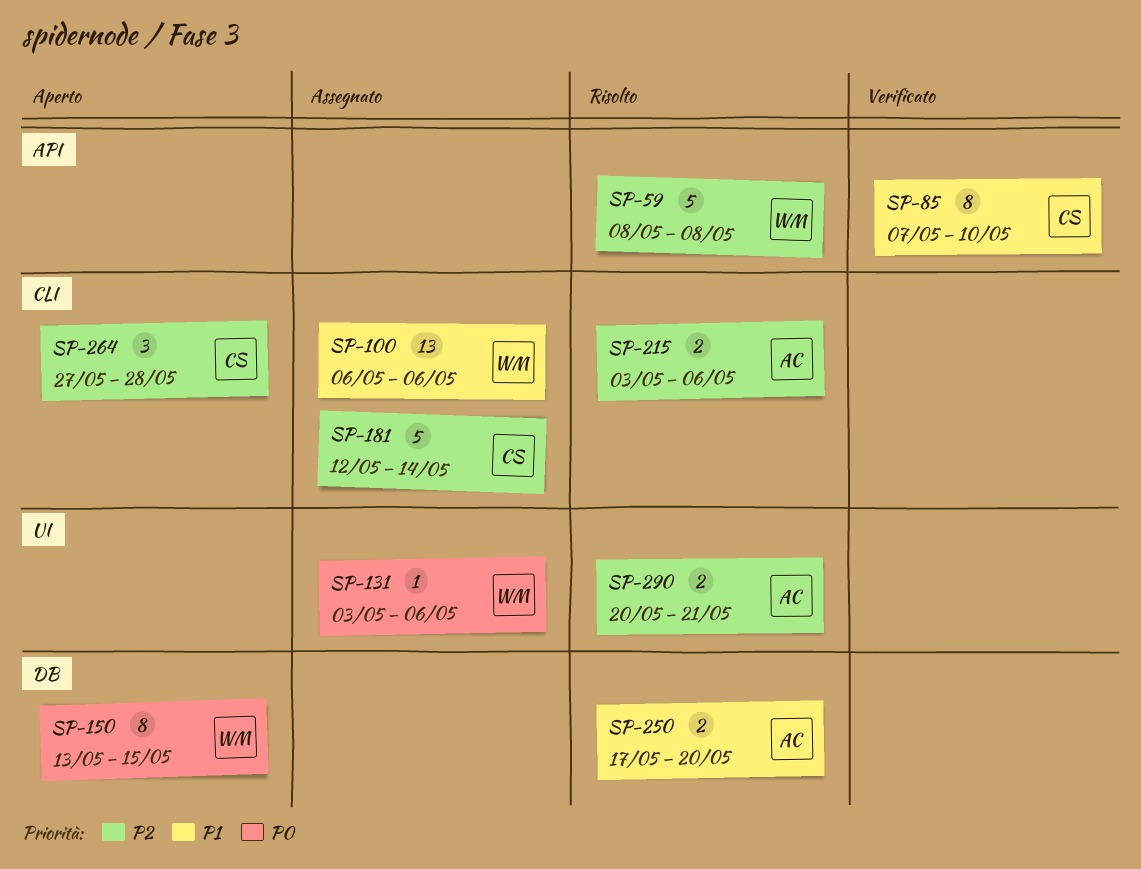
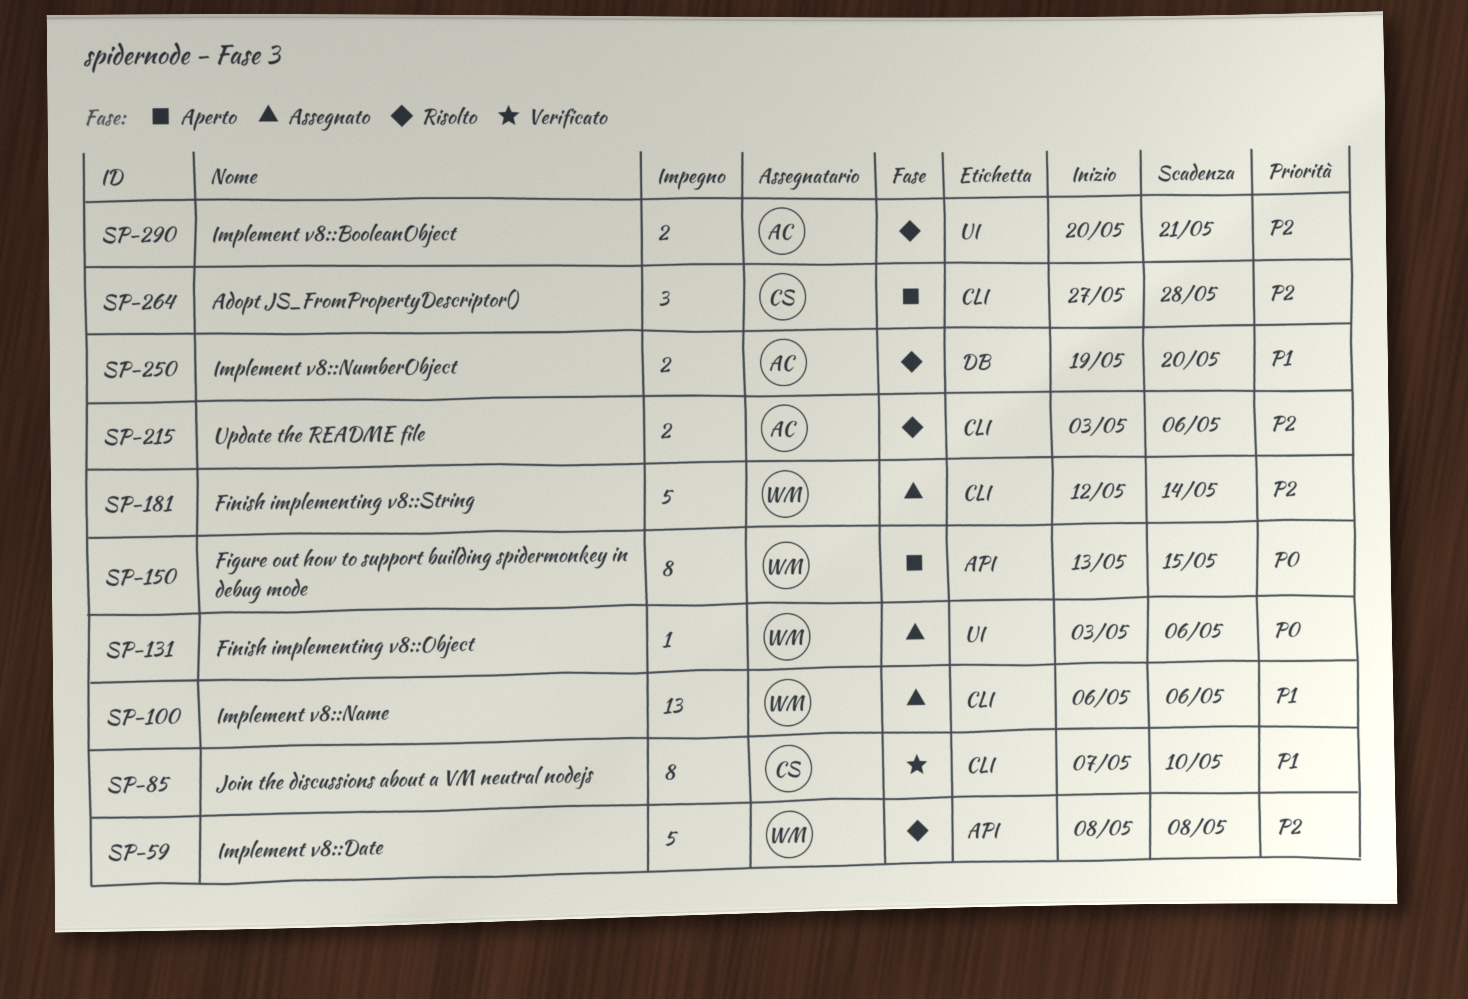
SP-85, label: API -> CLI
SP-150, label: DB -> API
SP-181, owner: CS -> WM
SP-250, start: May 17 -> May 19

